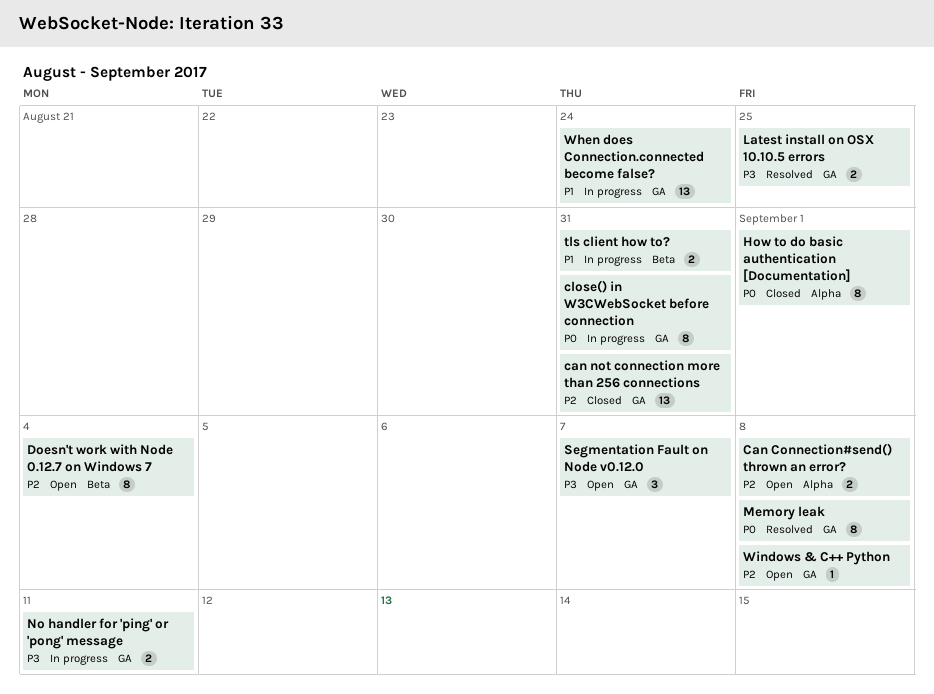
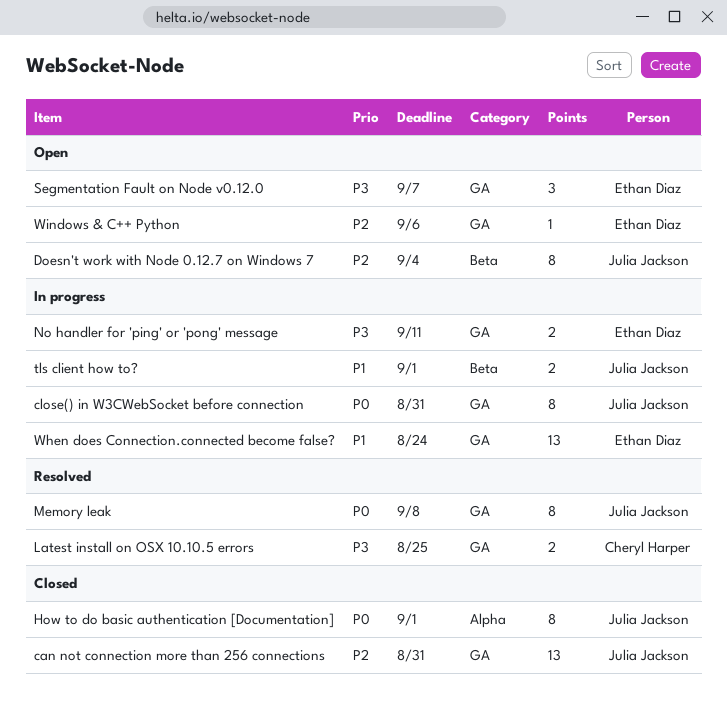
Can Connection#send() thrown an error?: present -> none
tls client how to?, due: Aug 31 -> Sep 1
Windows & C++ Python, due: Sep 8 -> Sep 6

